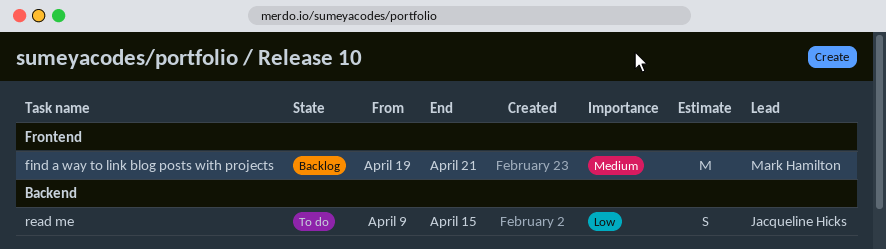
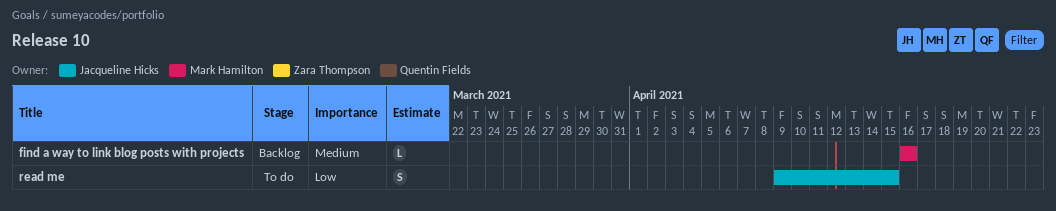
find a way to link blog posts with projects, estimate: M -> L
find a way to link blog posts with projects, start: Apr 19 -> Apr 16
find a way to link blog posts with projects, due: Apr 21 -> Apr 16

